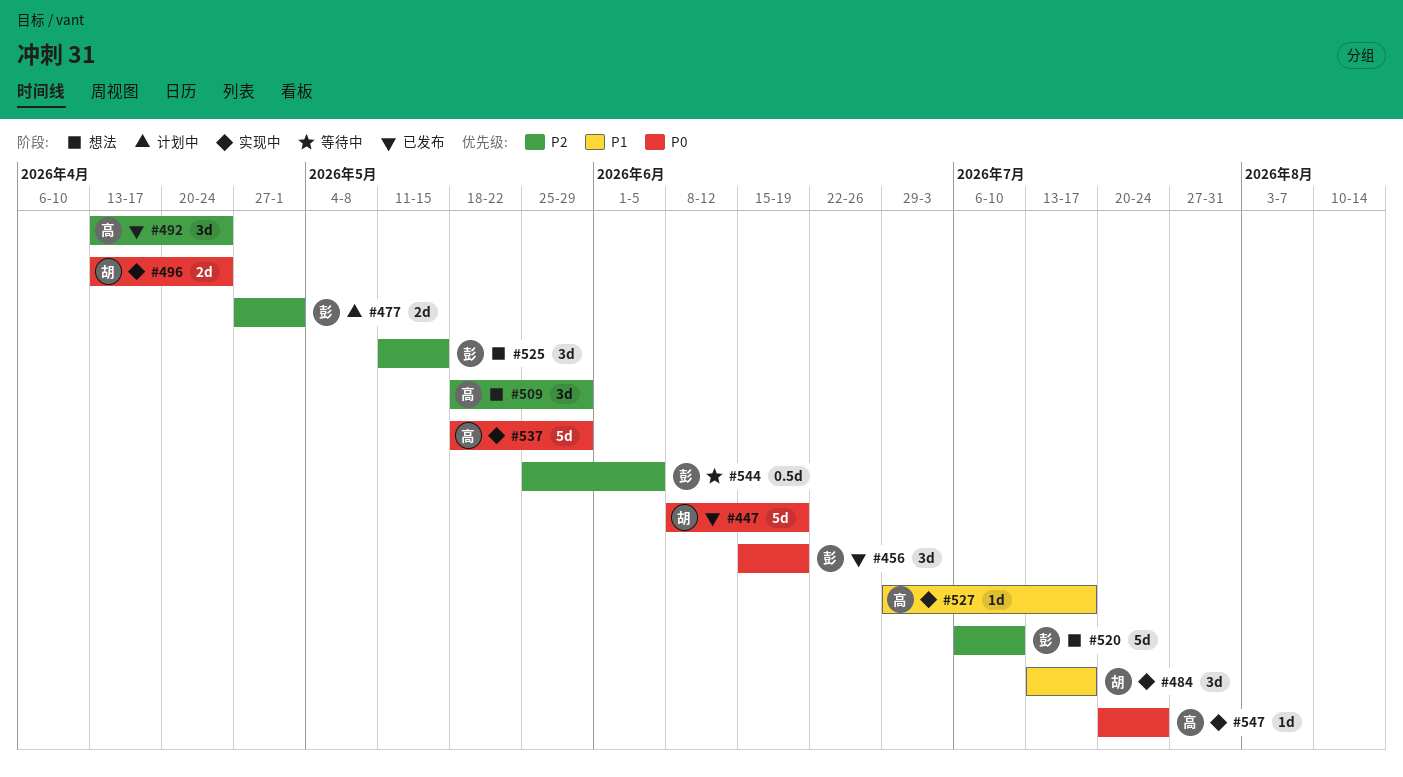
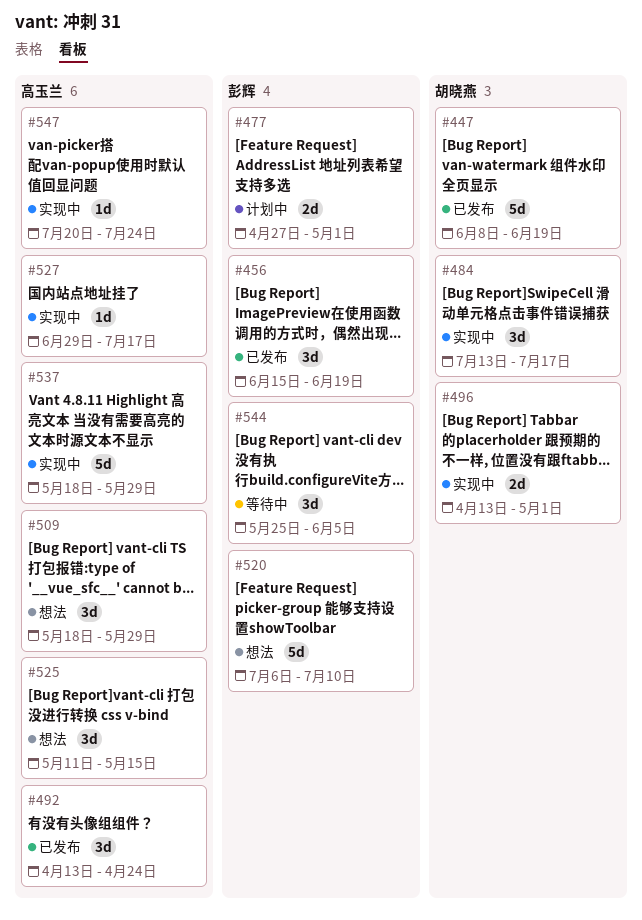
#496, due: Apr 24 -> May 1
#525, owner: 彭辉 -> 高玉兰
#544, estimate: 0.5d -> 3d

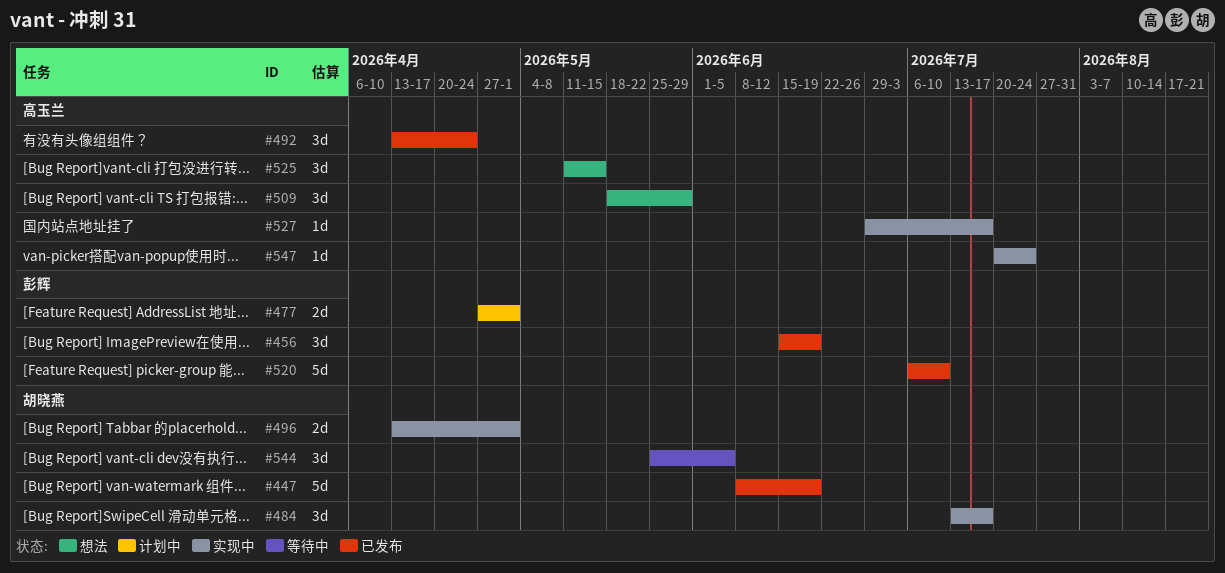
#520, status: 想法 -> 已发布
#537: present -> none
#544, owner: 彭辉 -> 胡晓燕

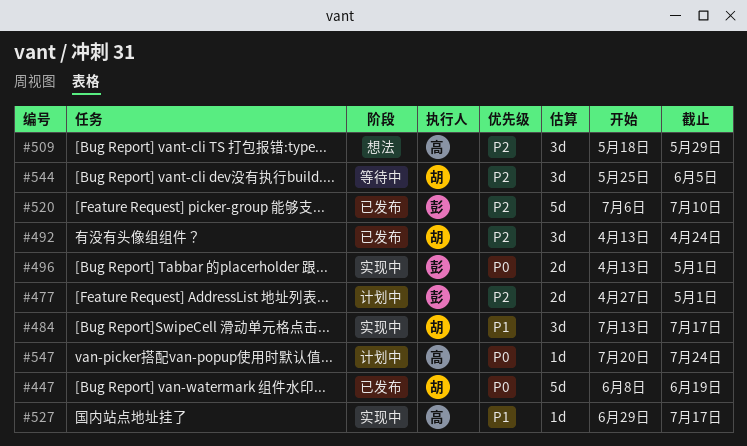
#456: present -> none
#492, owner: 高玉兰 -> 胡晓燕
#496, owner: 胡晓燕 -> 彭辉
#525: present -> none
#547, status: 实现中 -> 计划中

